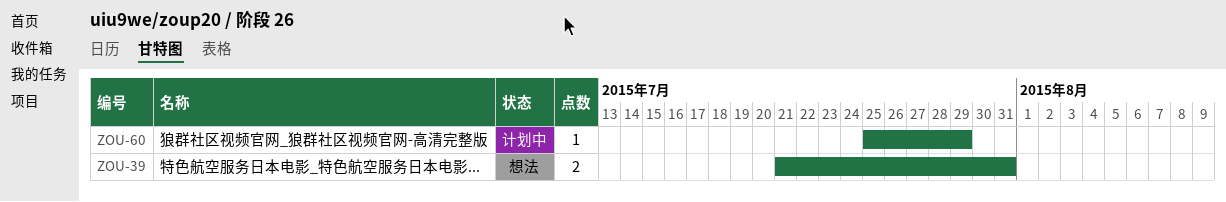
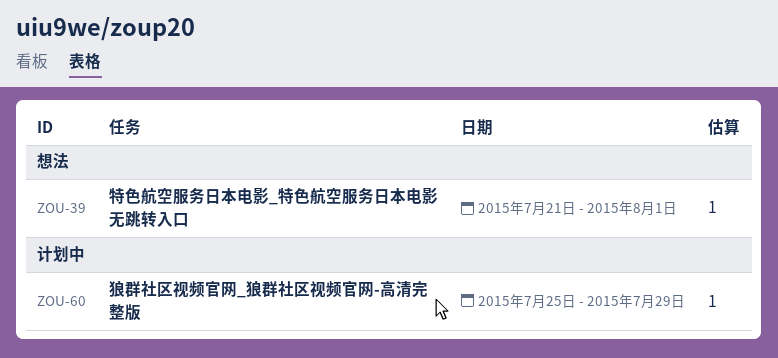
ZOU-39, estimate: 2 -> 1
ZOU-39, due: Jul 31 -> Aug 1

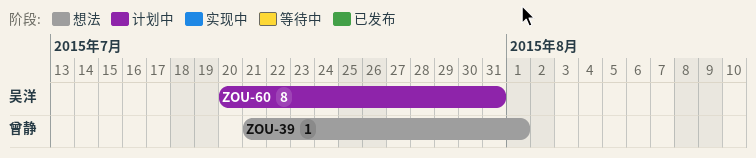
ZOU-60, estimate: 1 -> 8
ZOU-60, start: Jul 25 -> Jul 20
ZOU-60, due: Jul 29 -> Jul 31

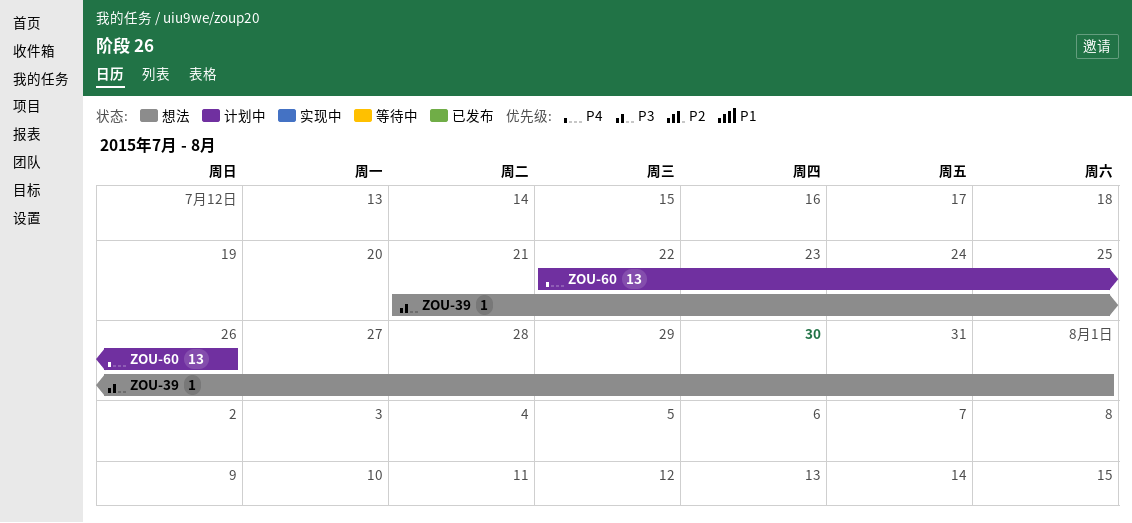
ZOU-60, estimate: 8 -> 13
ZOU-60, start: Jul 20 -> Jul 22
ZOU-60, due: Jul 31 -> Jul 26

